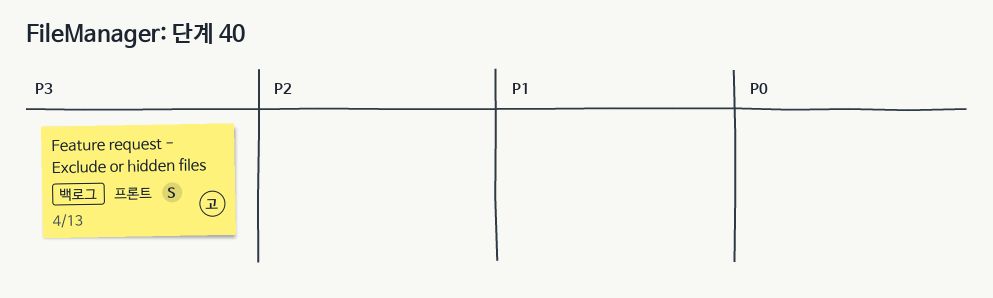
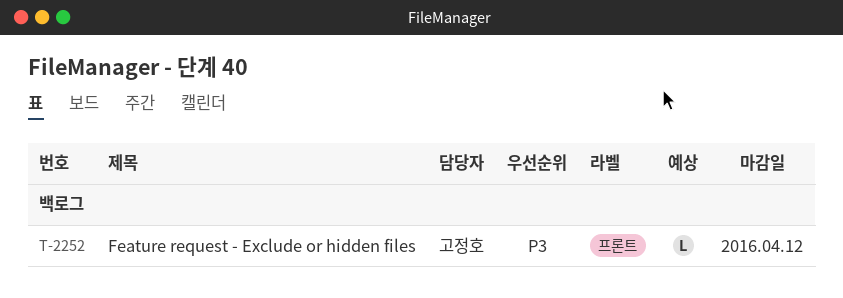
Feature request - Exclude or hidden files, estimate: S -> L
Feature request - Exclude or hidden files, due: Apr 13 -> Apr 12

